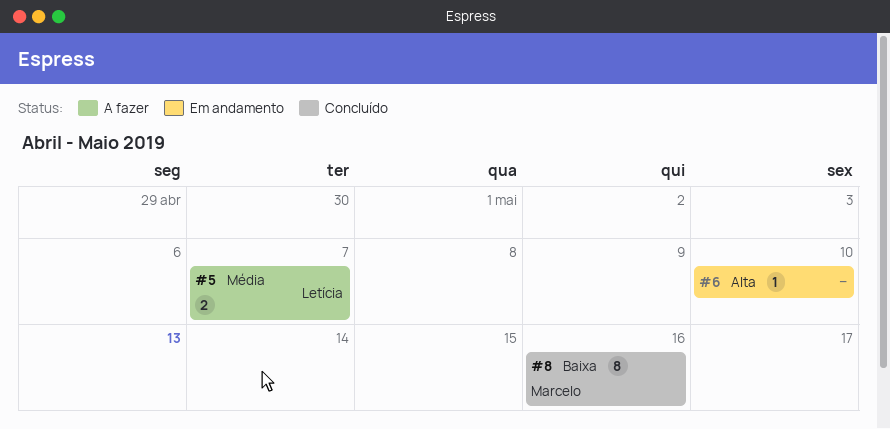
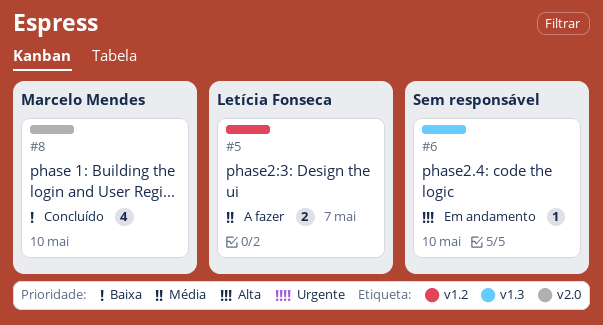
#8, estimate: 8 -> 4
#8, due: May 16 -> May 10

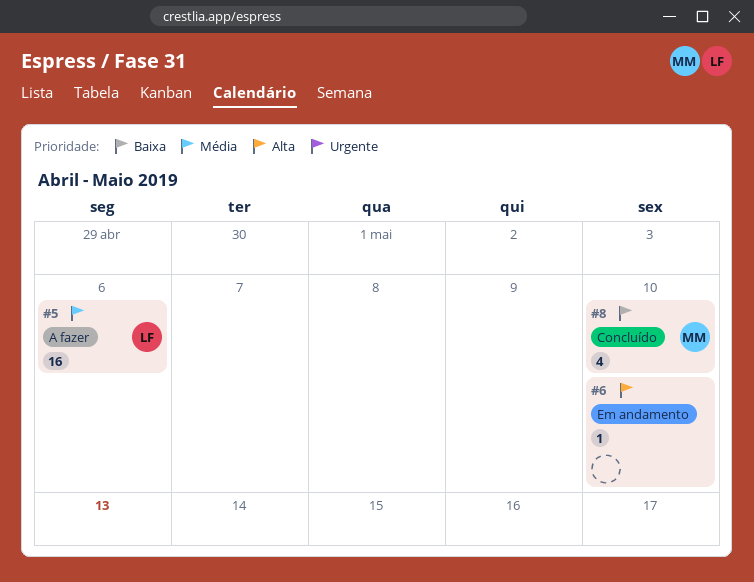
#5, estimate: 2 -> 16
#5, due: May 7 -> May 6

